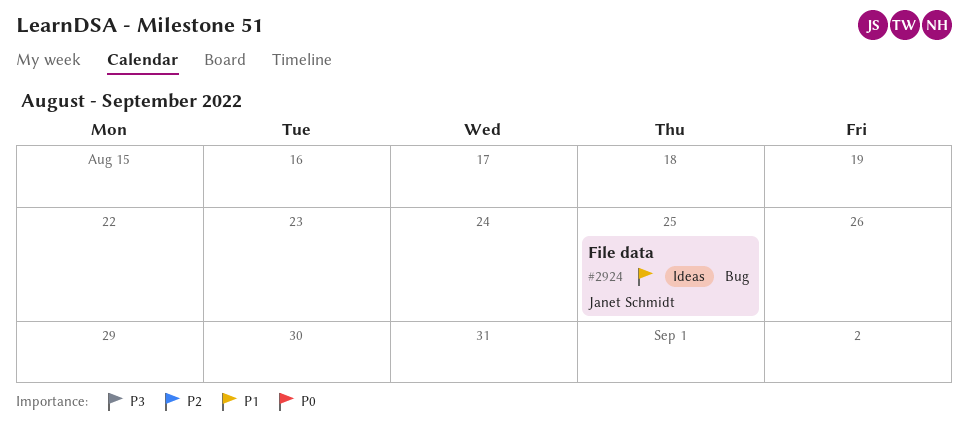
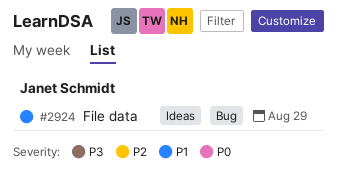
#2924, due: Aug 25 -> Aug 29

